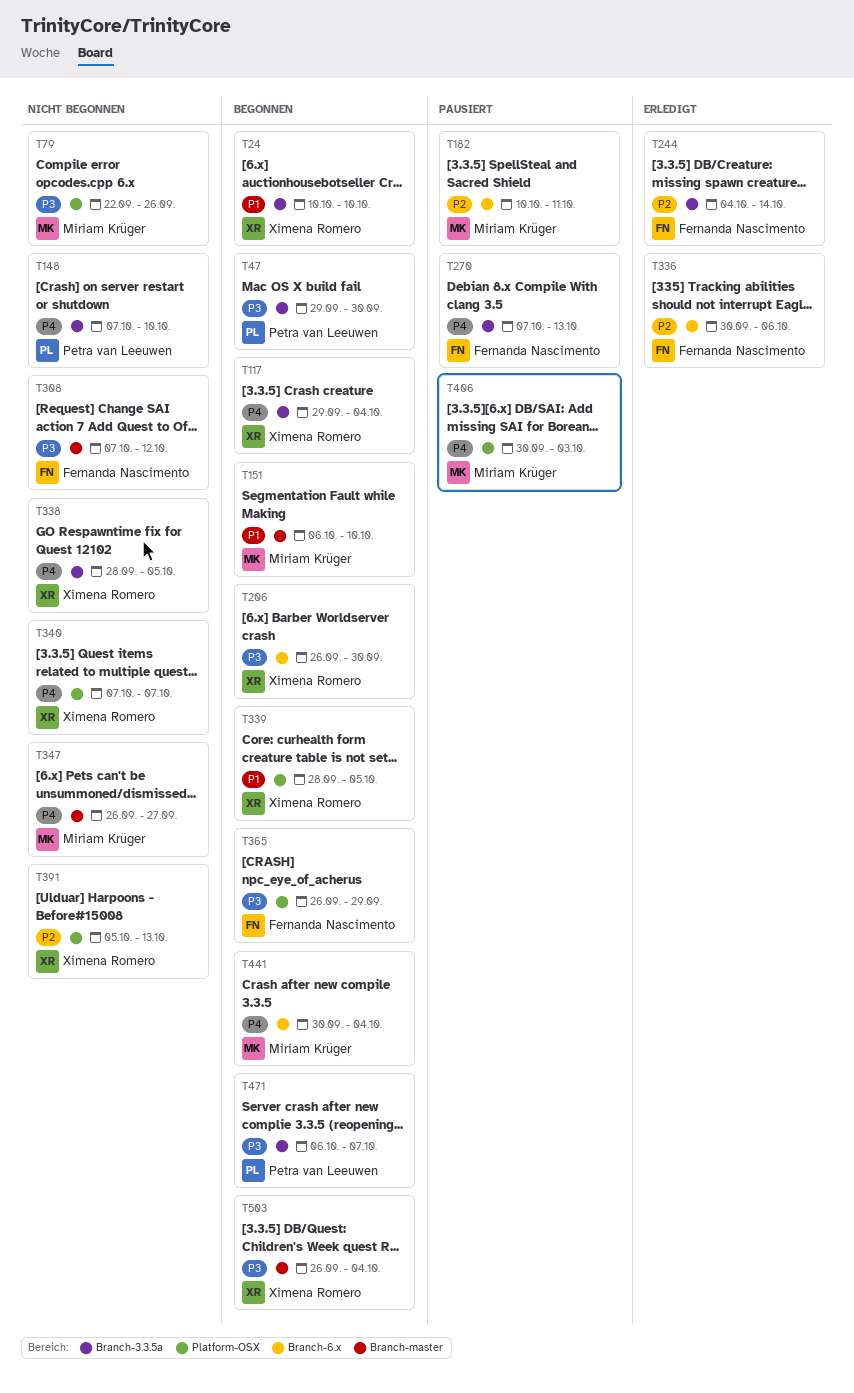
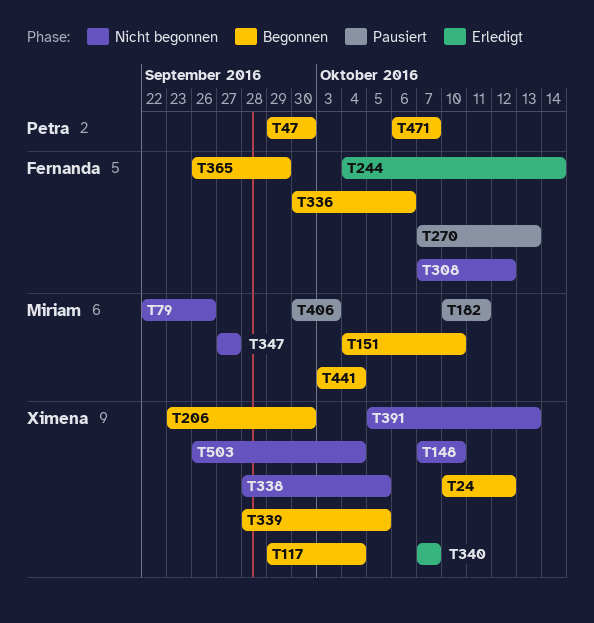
T24, due: Oct 10 -> Oct 12
T148, owner: Petra van Leeuwen -> Ximena Romero
T151, start: Oct 6 -> Oct 4
T206, start: Sep 26 -> Sep 23
T336, status: Erledigt -> Begonnen
T340, status: Nicht begonnen -> Erledigt
T347, start: Sep 26 -> Sep 27
T441, start: Sep 30 -> Oct 3
T503, status: Begonnen -> Nicht begonnen

